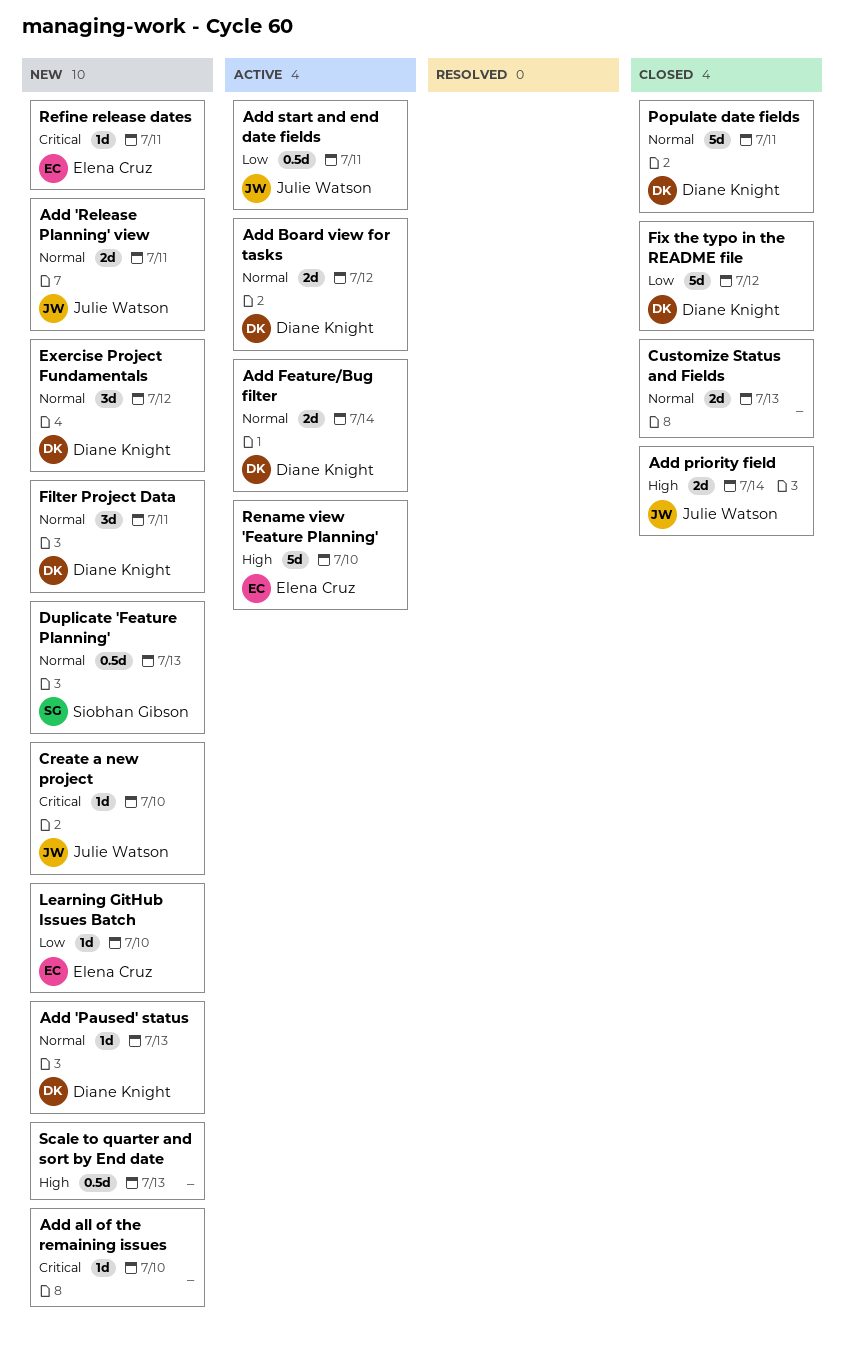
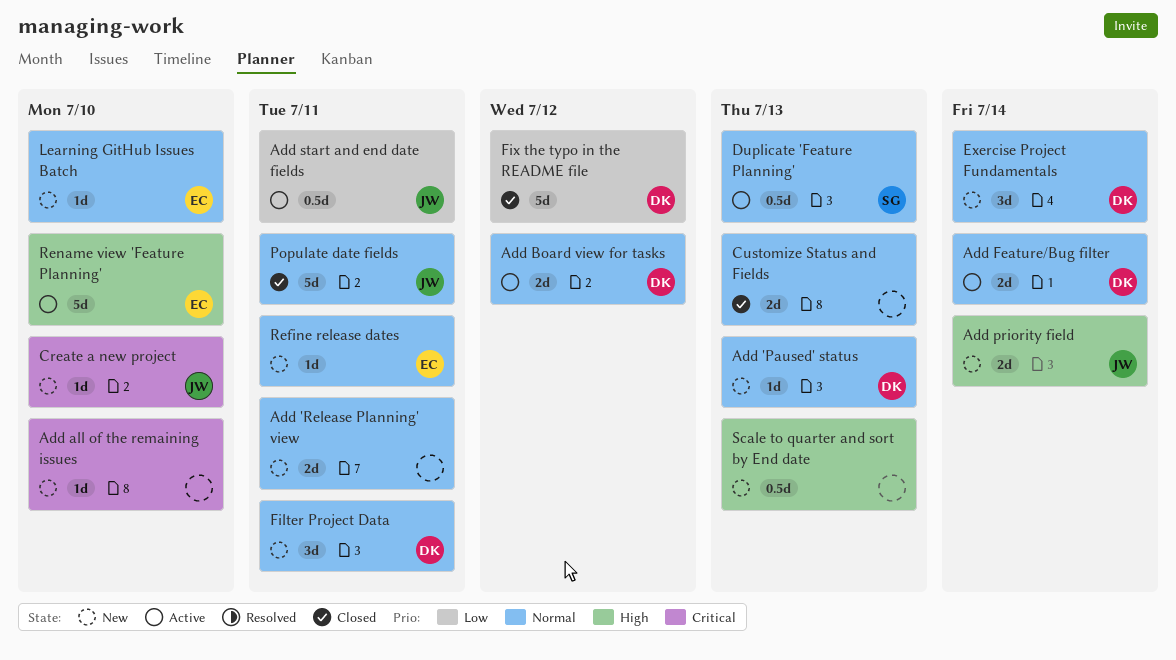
Add 'Release Planning' view, owner: Julie Watson -> none
Add priority field, status: Closed -> New
Duplicate 'Feature Planning', status: New -> Active
Exercise Project Fundamentals, due: Jul 12 -> Jul 14
Learning GitHub Issues Batch, priority: Low -> Normal
Populate date fields, owner: Diane Knight -> Julie Watson
Refine release dates, priority: Critical -> Normal

